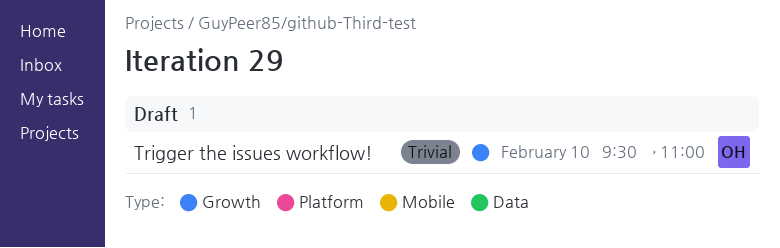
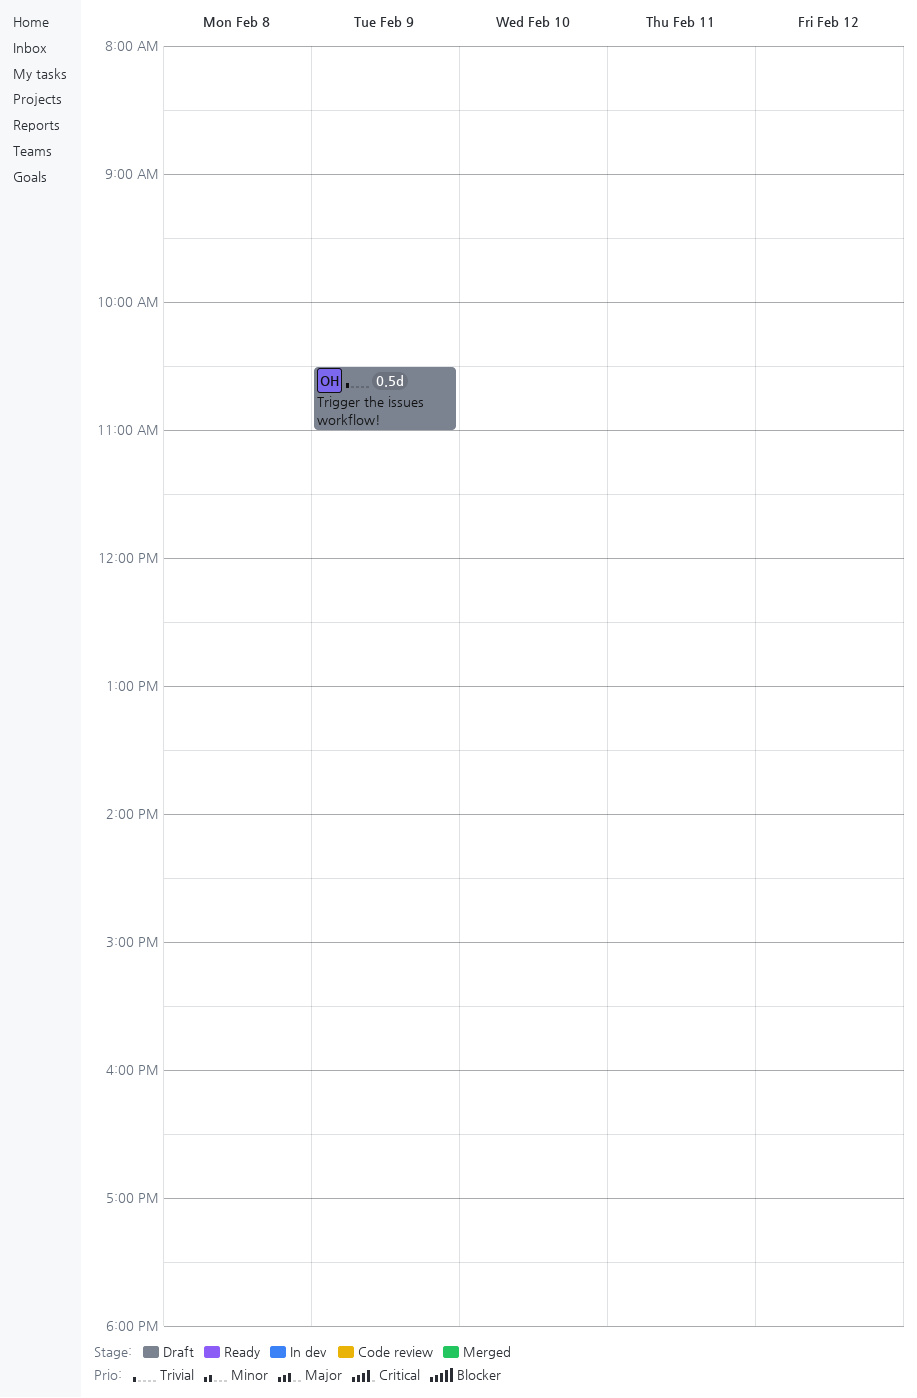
Trigger the issues workflow!, day: Feb 10 -> Feb 9
Trigger the issues workflow!, begins: 09:30 -> 10:30

